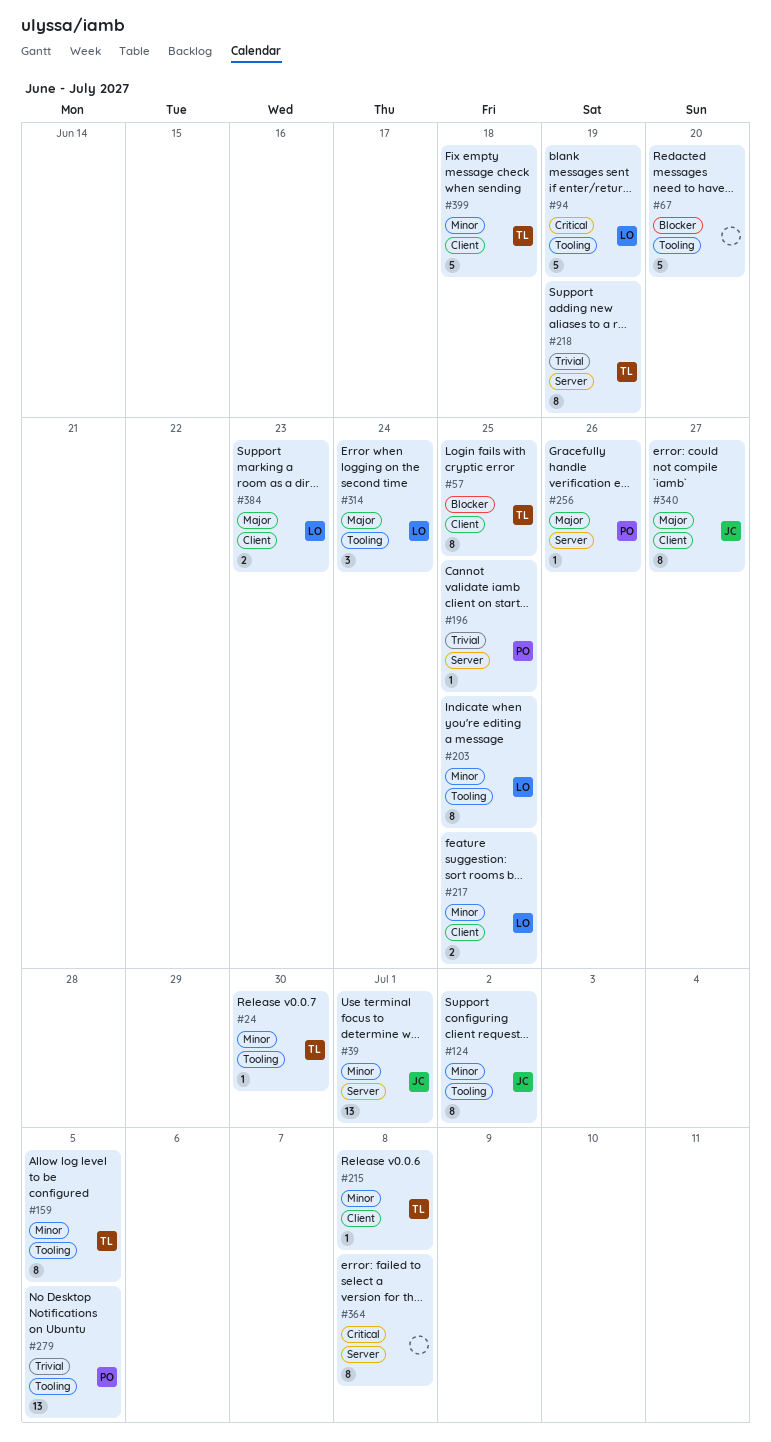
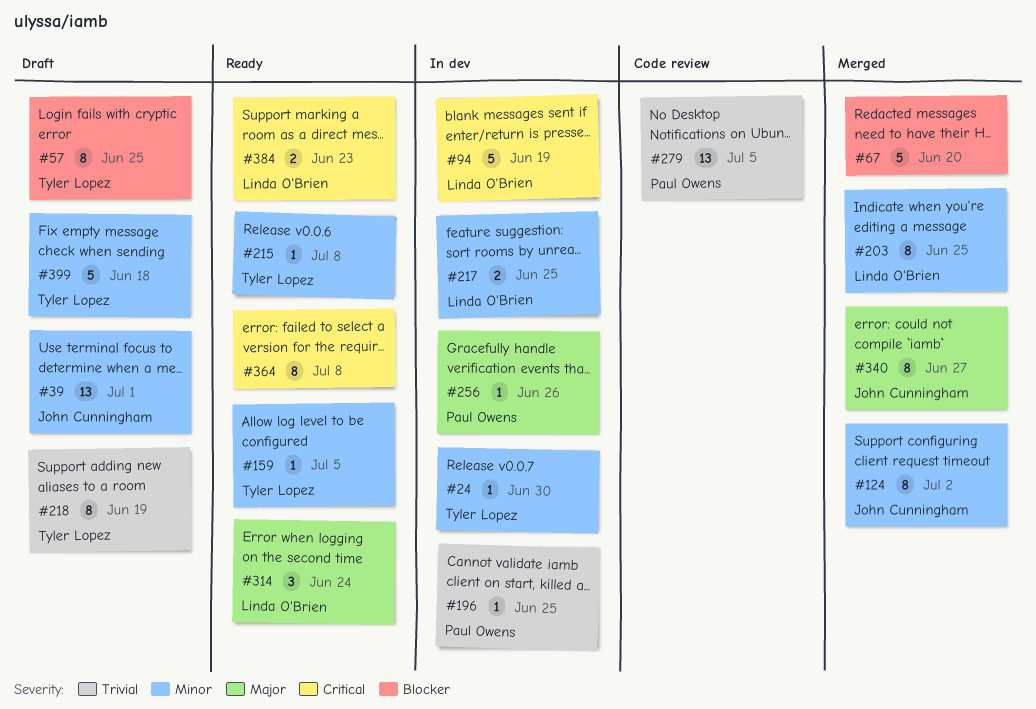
#159, estimate: 8 -> 1
#384, priority: Major -> Critical

